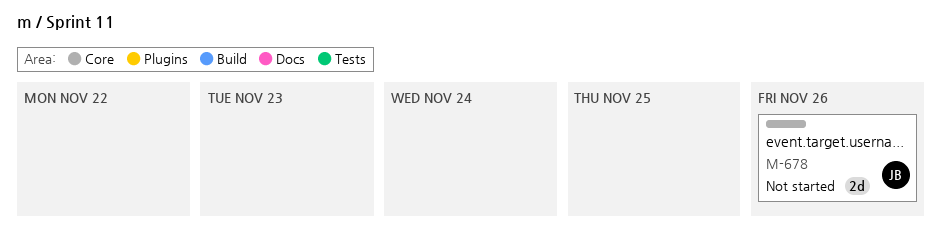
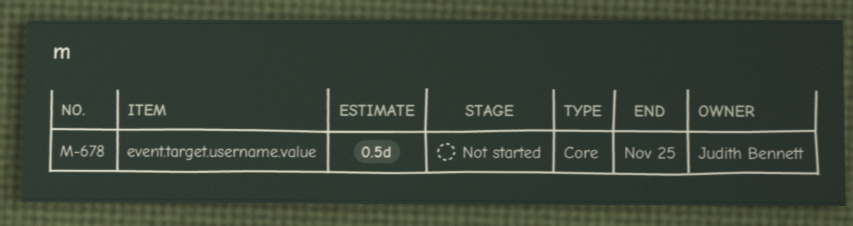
M-678, estimate: 2d -> 0.5d
M-678, due: Nov 26 -> Nov 25

